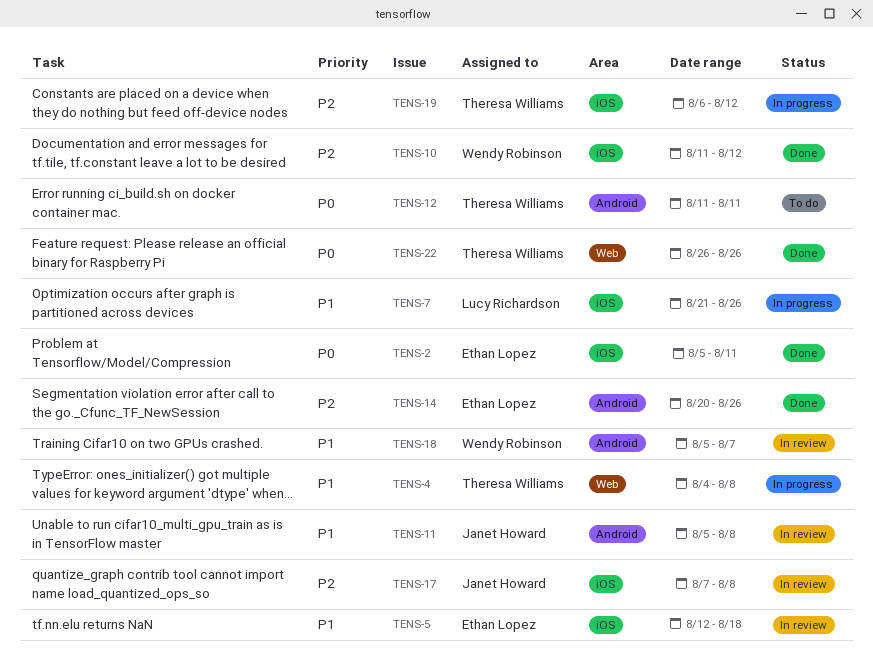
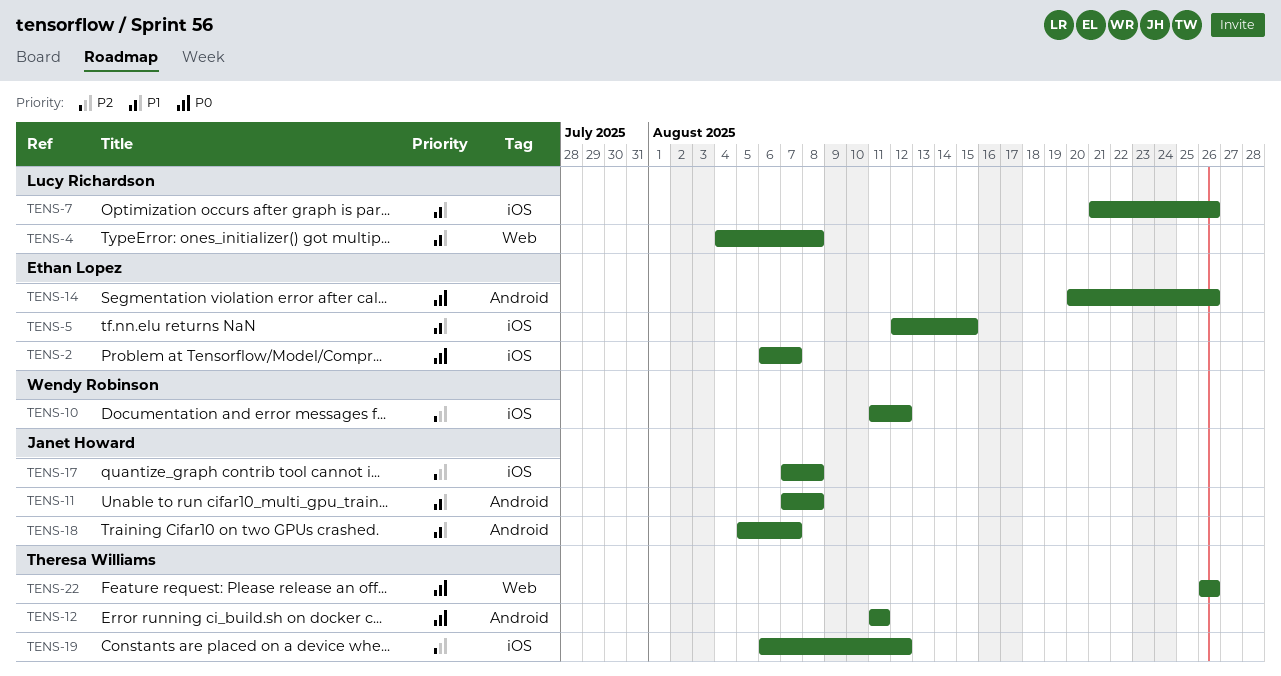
TENS-2, start: Aug 5 -> Aug 6
TENS-2, due: Aug 11 -> Aug 7
TENS-4, owner: Theresa Williams -> Lucy Richardson
TENS-5, due: Aug 18 -> Aug 15
TENS-11, start: Aug 5 -> Aug 7
TENS-14, priority: P2 -> P0
TENS-18, owner: Wendy Robinson -> Janet Howard

